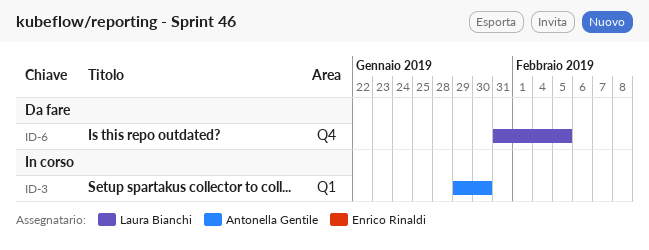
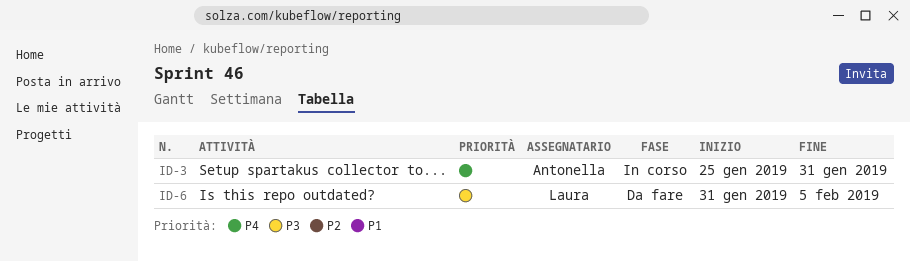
ID-3, start: Jan 29 -> Jan 25
ID-3, due: Jan 30 -> Jan 31

